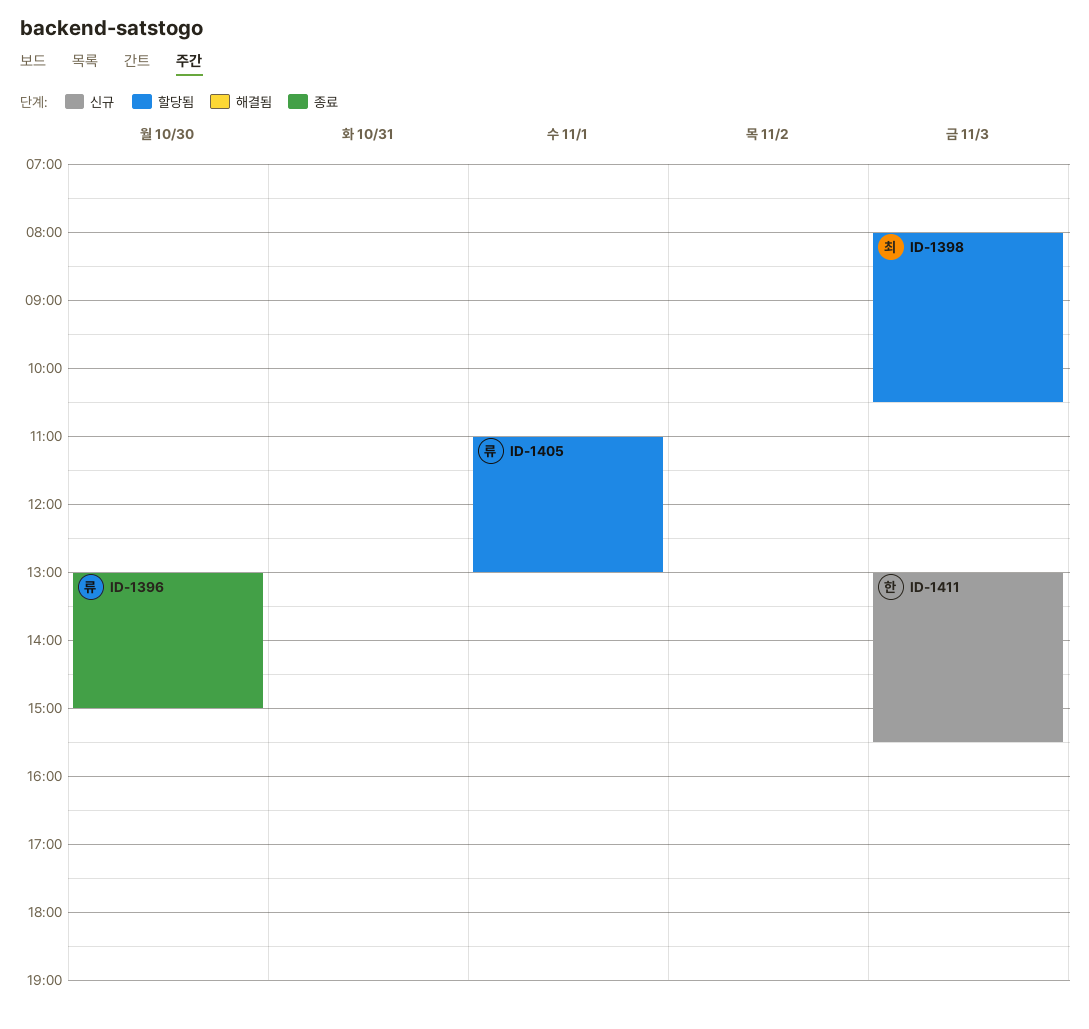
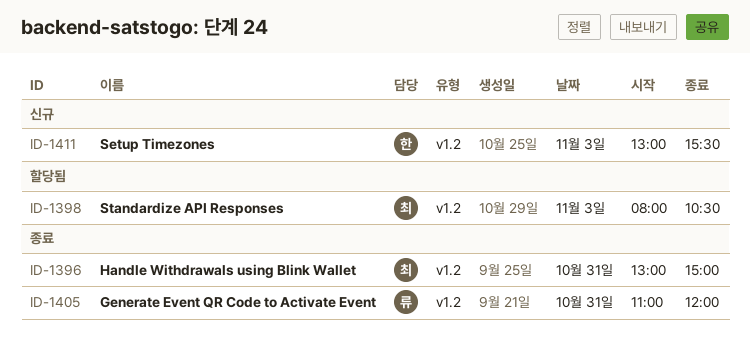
ID-1396, owner: 류 -> 최
ID-1396, day: Oct 30 -> Oct 31
ID-1405, status: 할당됨 -> 종료
ID-1405, day: Nov 1 -> Oct 31
ID-1405, ends: 13:00 -> 12:00

